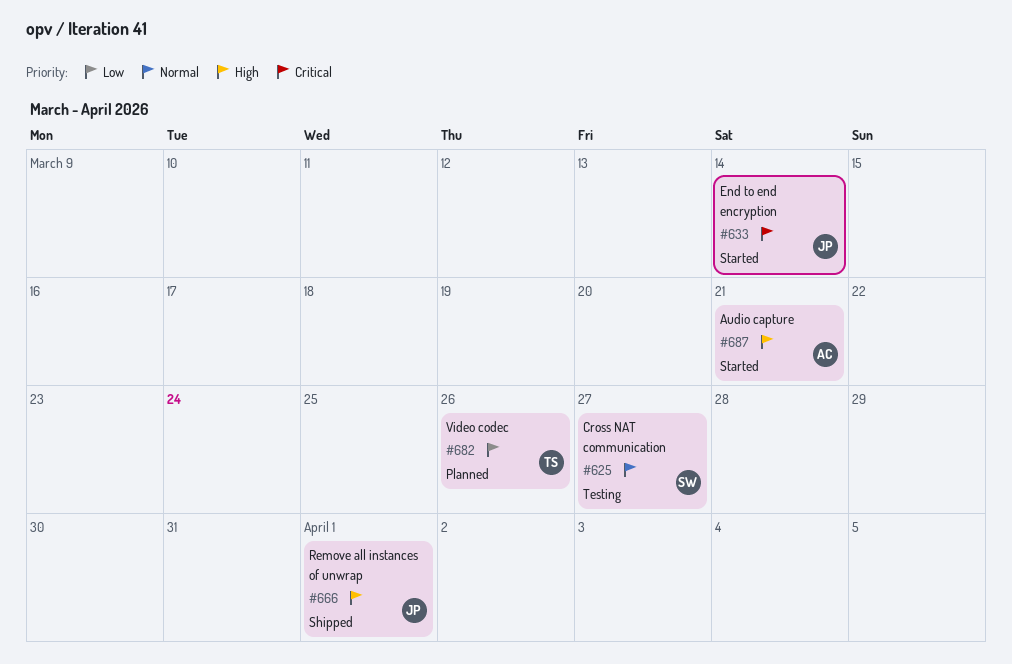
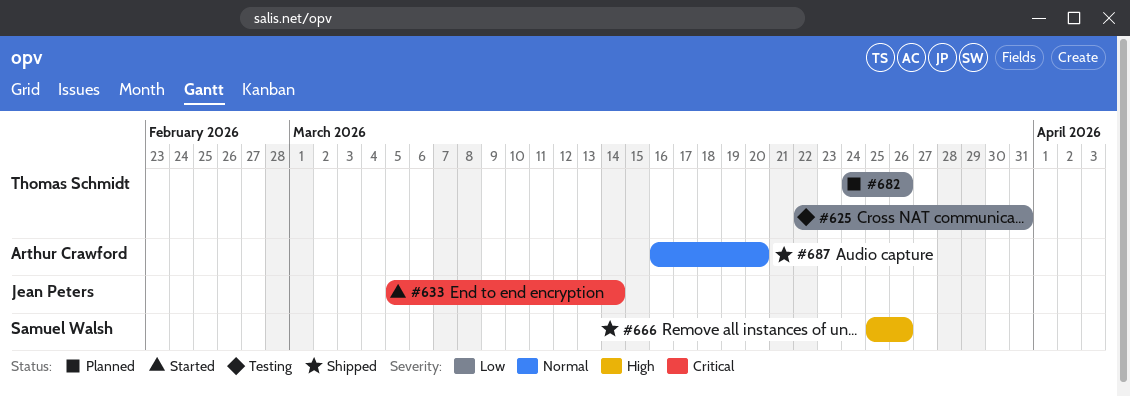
#625, owner: Samuel Walsh -> Thomas Schmidt
#625, priority: Normal -> Low
#625, due: Mar 27 -> Mar 31
#666, owner: Jean Peters -> Samuel Walsh
#666, due: Apr 1 -> Mar 26
#687, status: Started -> Shipped
#687, priority: High -> Normal
#687, due: Mar 21 -> Mar 20

